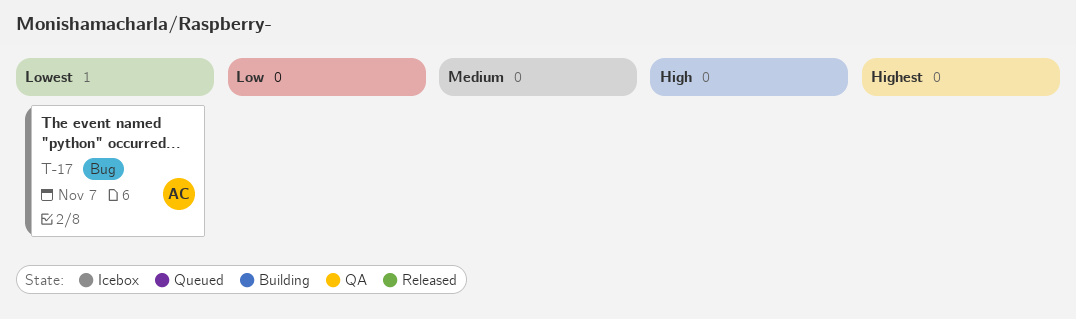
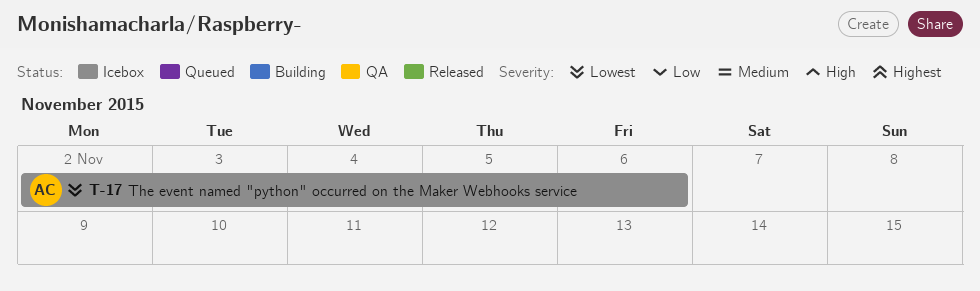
T-17, due: Nov 7 -> Nov 6

